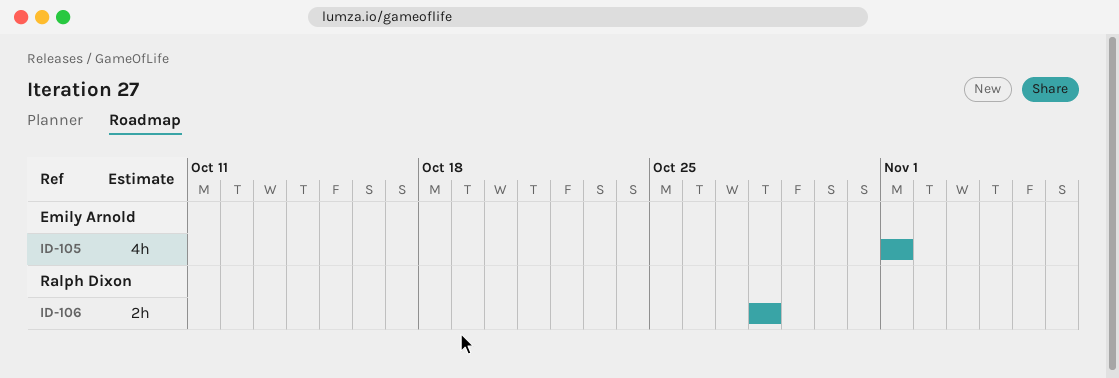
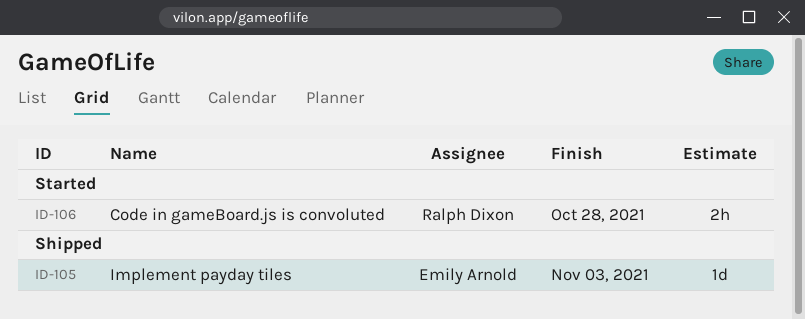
ID-105, estimate: 4h -> 1d
ID-105, due: Nov 1 -> Nov 3

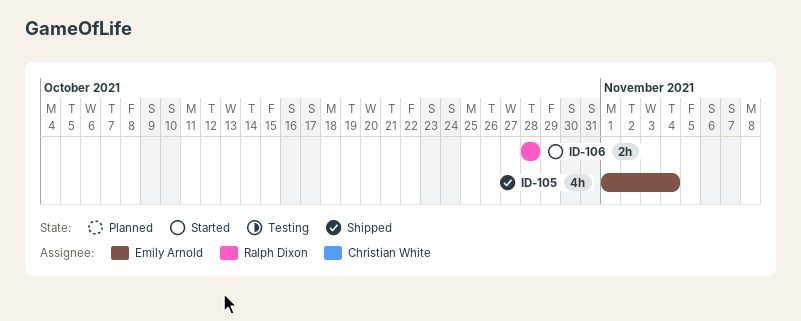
ID-105, estimate: 1d -> 4h
ID-105, due: Nov 3 -> Nov 4

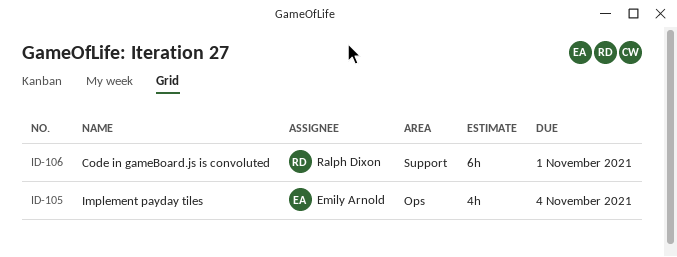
ID-106, estimate: 2h -> 6h
ID-106, due: Oct 28 -> Nov 1

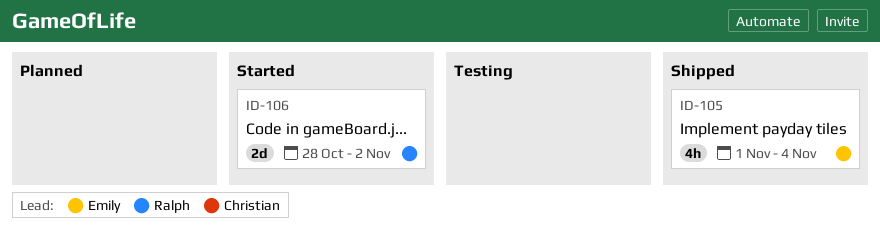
ID-106, estimate: 6h -> 2d
ID-106, due: Nov 1 -> Nov 2

